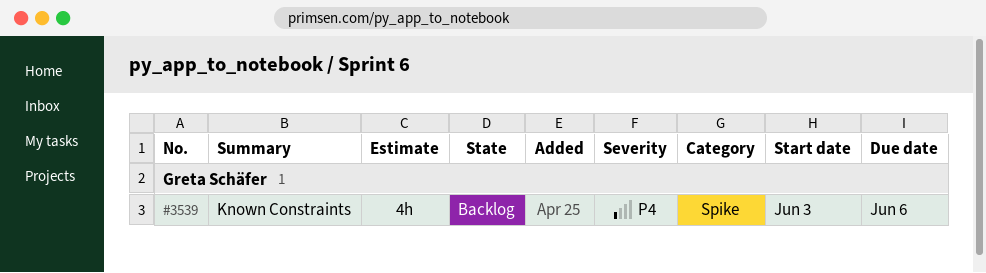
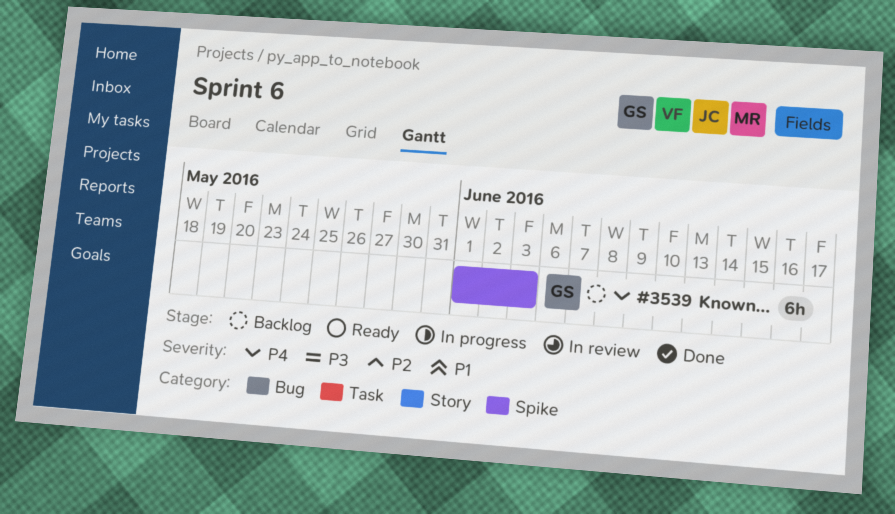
#3539, estimate: 4h -> 6h
#3539, start: Jun 3 -> Jun 1
#3539, due: Jun 6 -> Jun 3

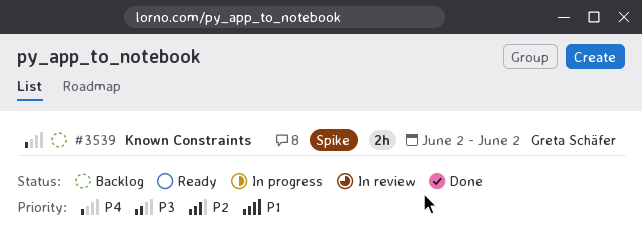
#3539, estimate: 6h -> 2h
#3539, start: Jun 1 -> Jun 2
#3539, due: Jun 3 -> Jun 2

